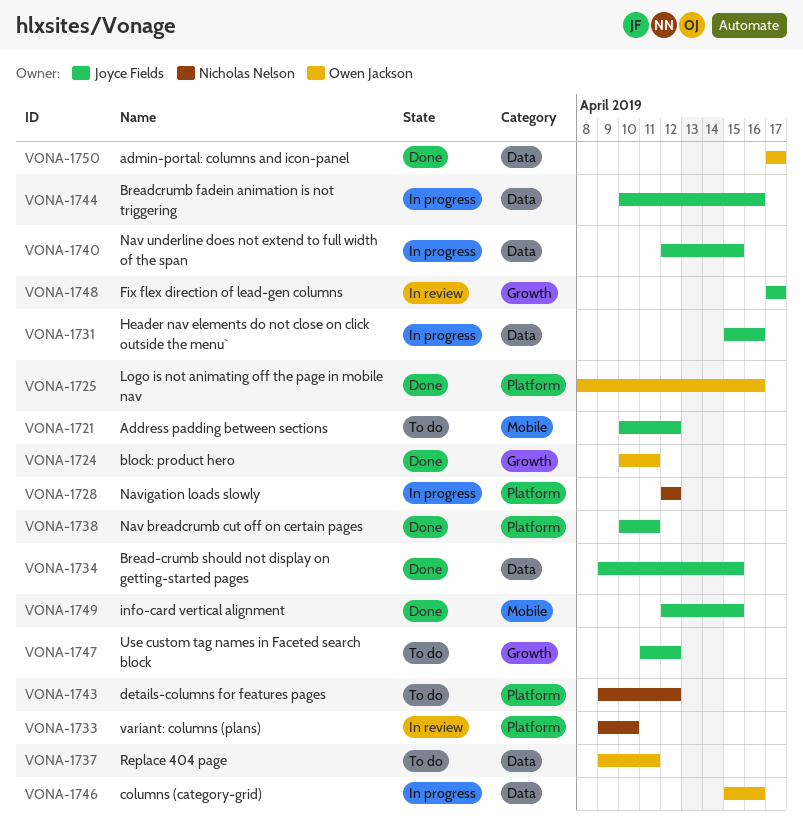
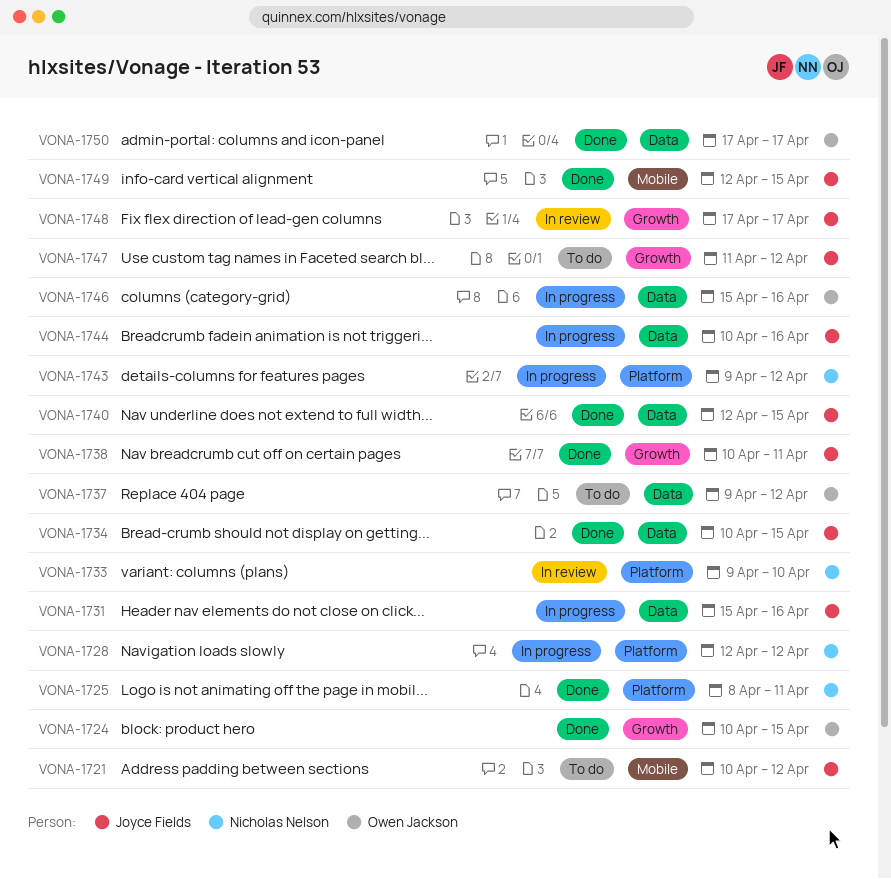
VONA-1724, due: Apr 11 -> Apr 15
VONA-1725, owner: Owen Jackson -> Nicholas Nelson
VONA-1725, due: Apr 16 -> Apr 11
VONA-1734, start: Apr 9 -> Apr 10
VONA-1737, due: Apr 11 -> Apr 12
VONA-1738, label: Platform -> Growth
VONA-1740, status: In progress -> Done
VONA-1743, status: To do -> In progress

